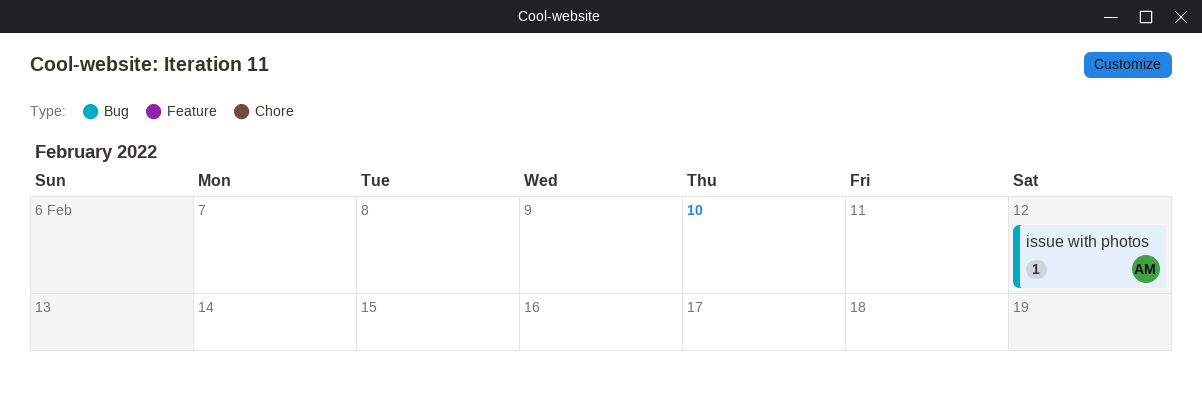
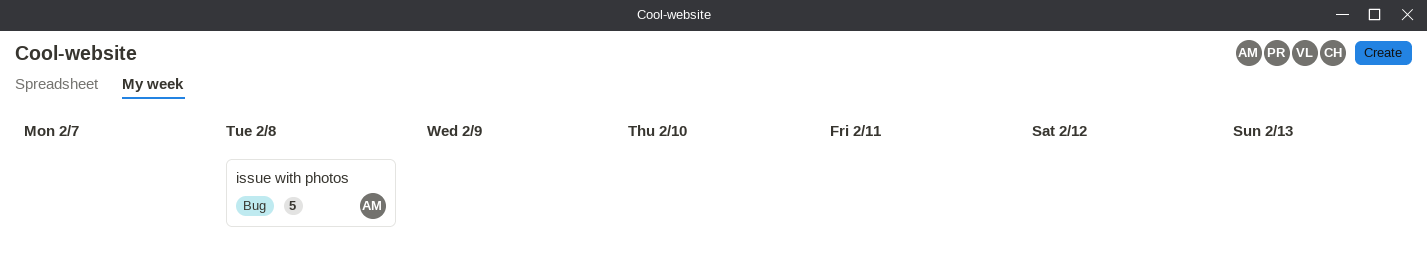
issue with photos, estimate: 1 -> 5
issue with photos, due: Feb 12 -> Feb 8

